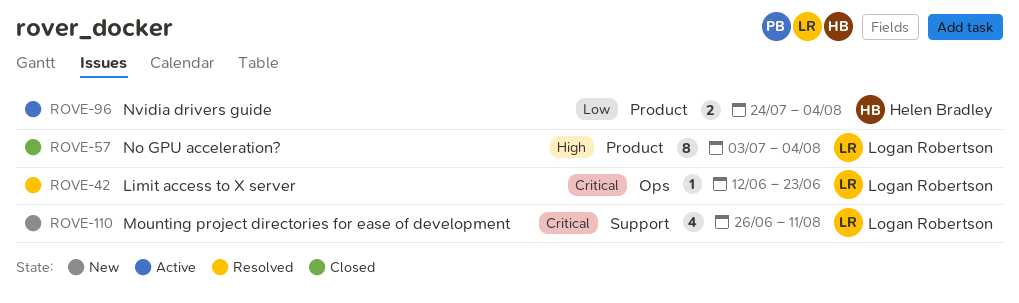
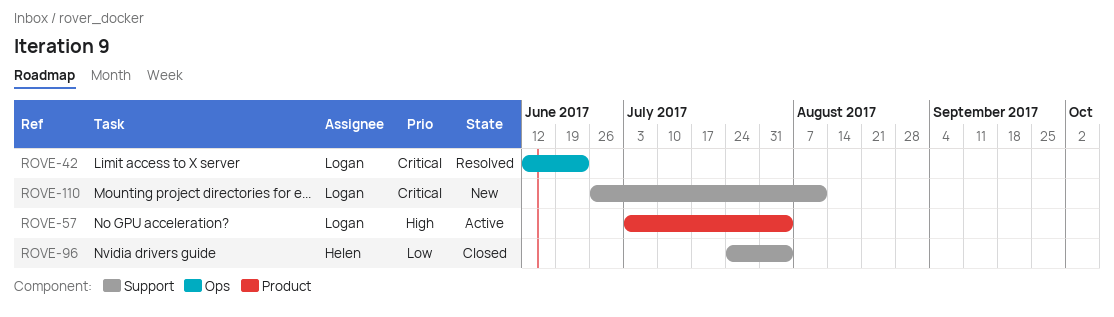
ROVE-57, status: Closed -> Active
ROVE-96, status: Active -> Closed
ROVE-96, label: Product -> Support

